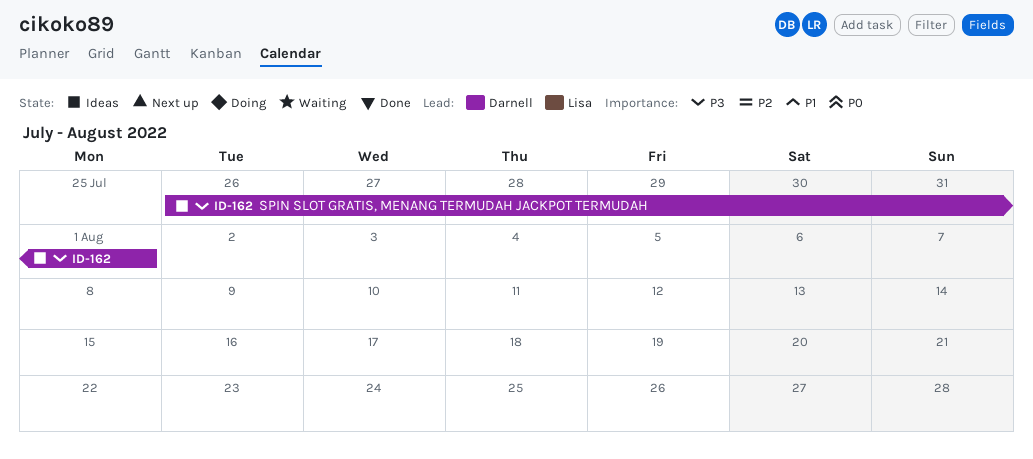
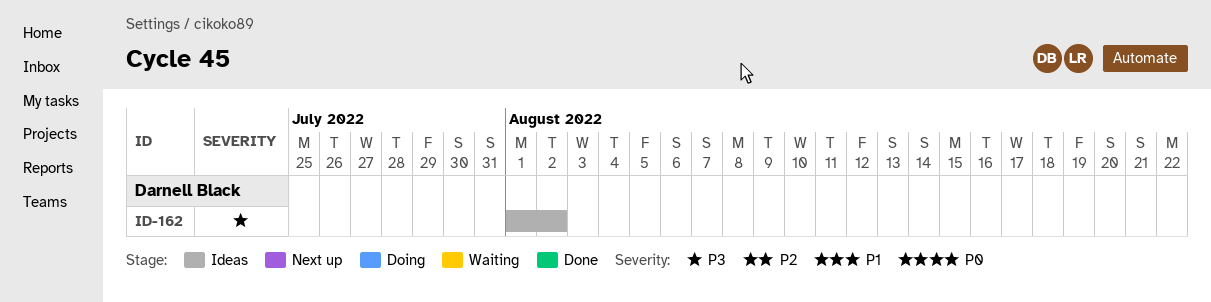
ID-162, start: Jul 26 -> Aug 1
ID-162, due: Aug 1 -> Aug 2

